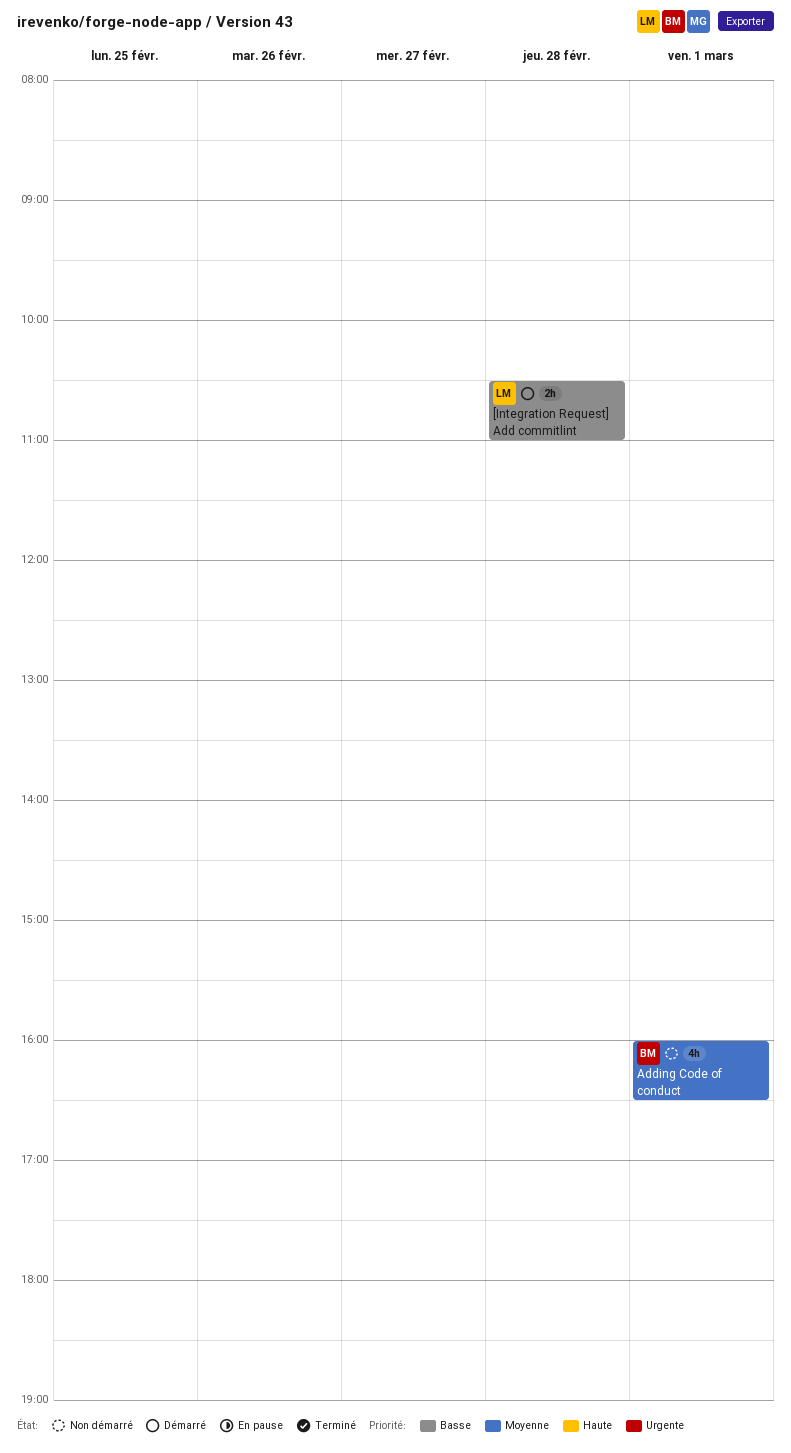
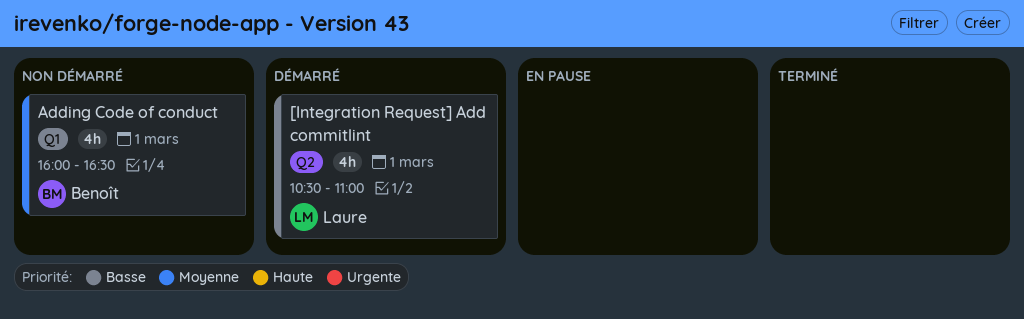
[Integration Request] Add commitlint, estimate: 2h -> 4h
[Integration Request] Add commitlint, day: Feb 28 -> Mar 1

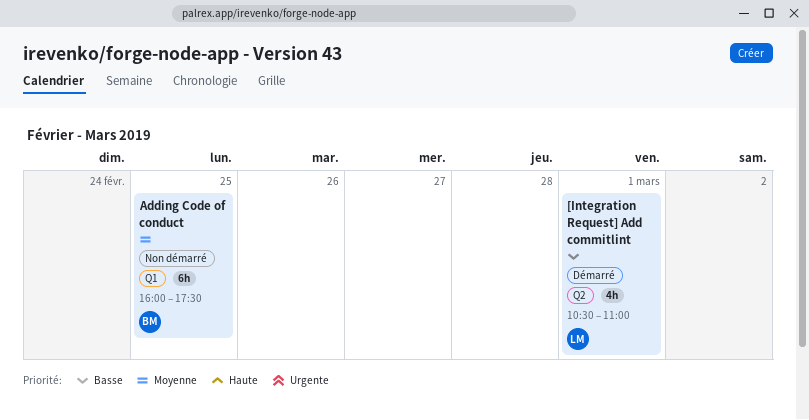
Adding Code of conduct, estimate: 4h -> 6h
Adding Code of conduct, day: Mar 1 -> Feb 25
Adding Code of conduct, ends: 16:30 -> 17:30

